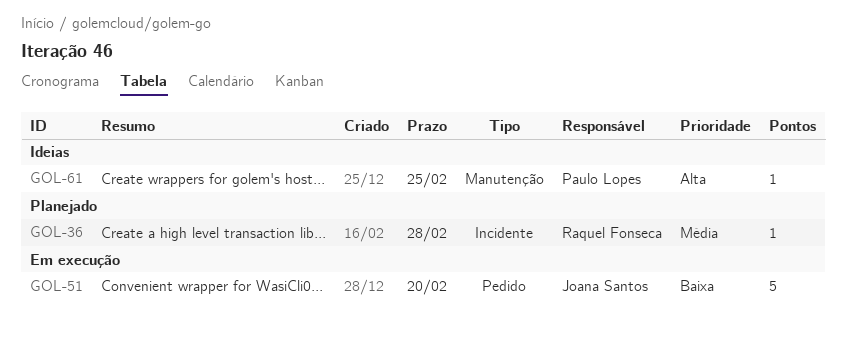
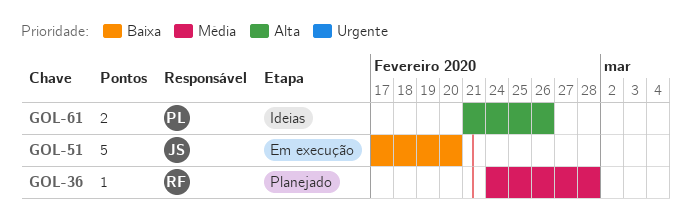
GOL-61, estimate: 1 -> 2
GOL-61, due: Feb 25 -> Feb 26

